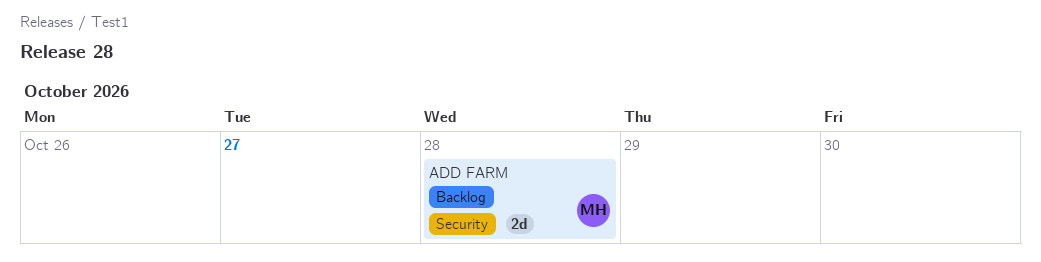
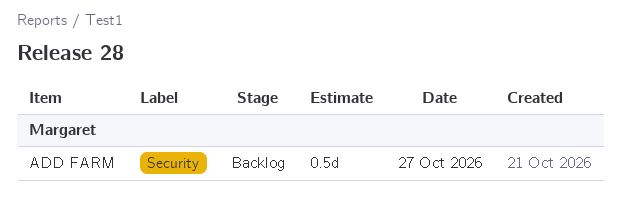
ADD FARM, estimate: 2d -> 0.5d
ADD FARM, day: Oct 28 -> Oct 27

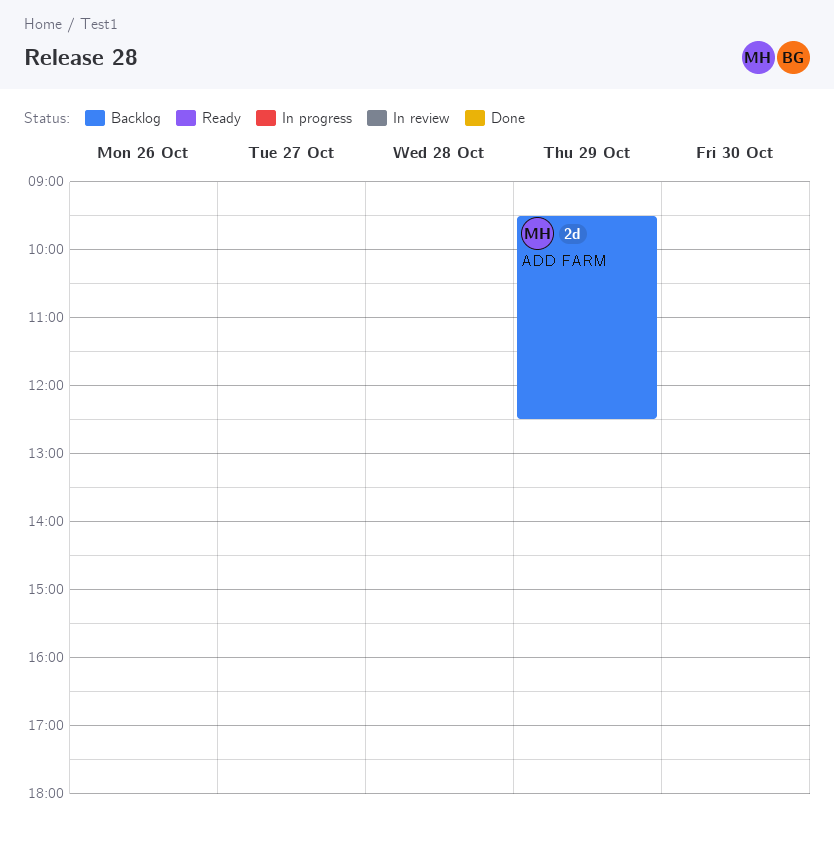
ADD FARM, estimate: 0.5d -> 2d
ADD FARM, day: Oct 27 -> Oct 29

